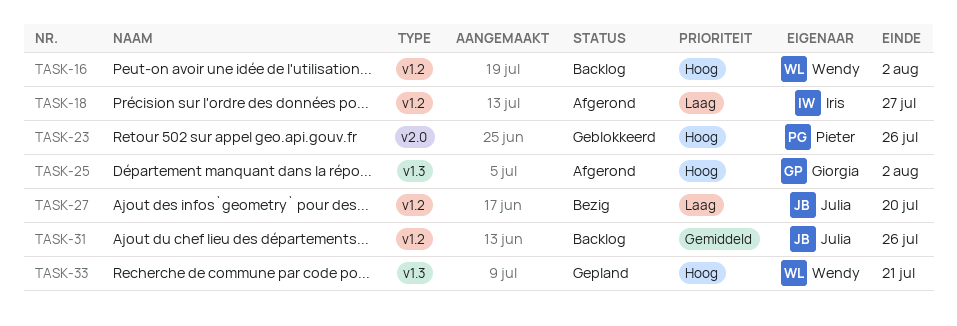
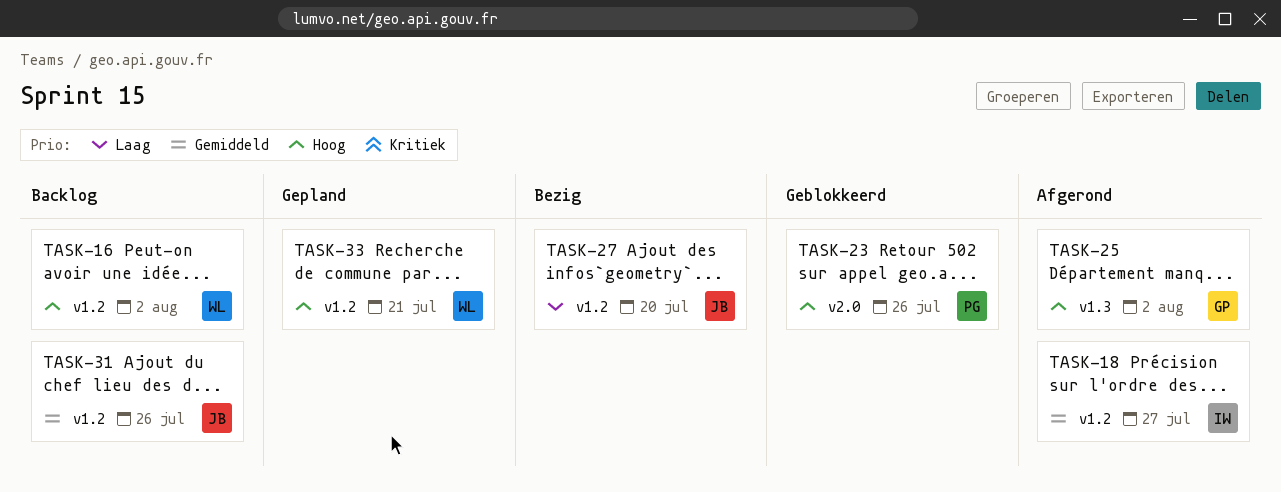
TASK-18, priority: Laag -> Gemiddeld
TASK-33, label: v1.3 -> v1.2

